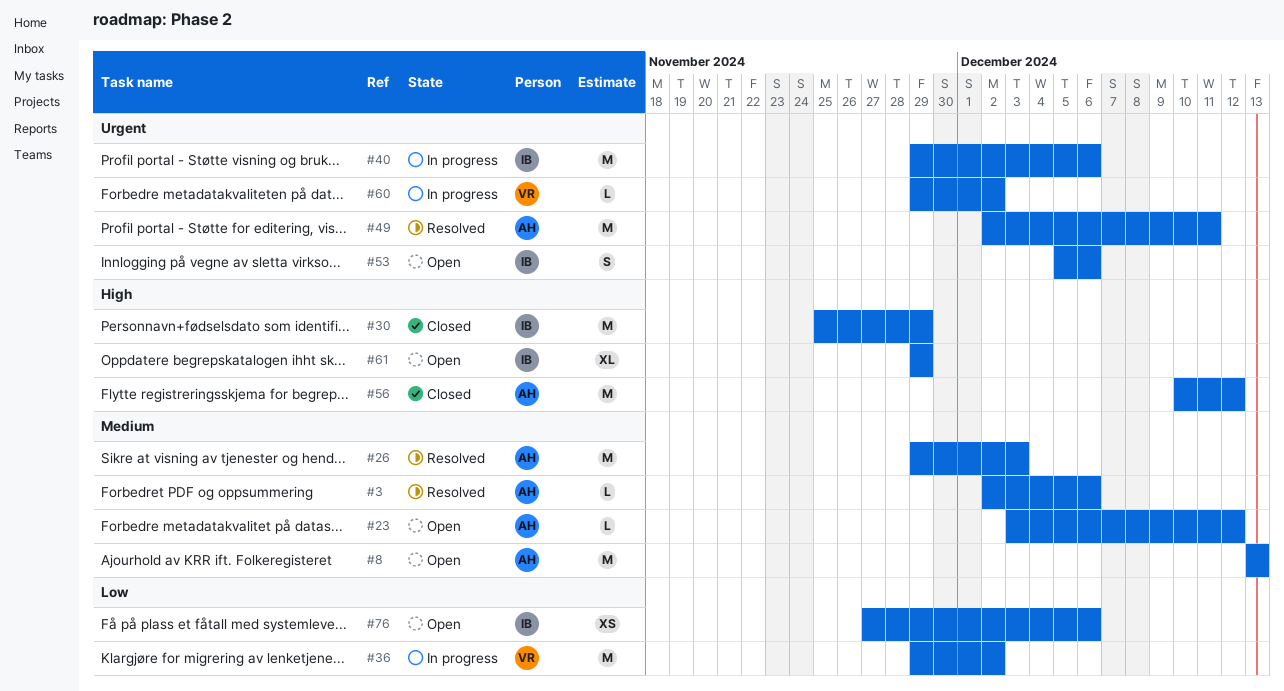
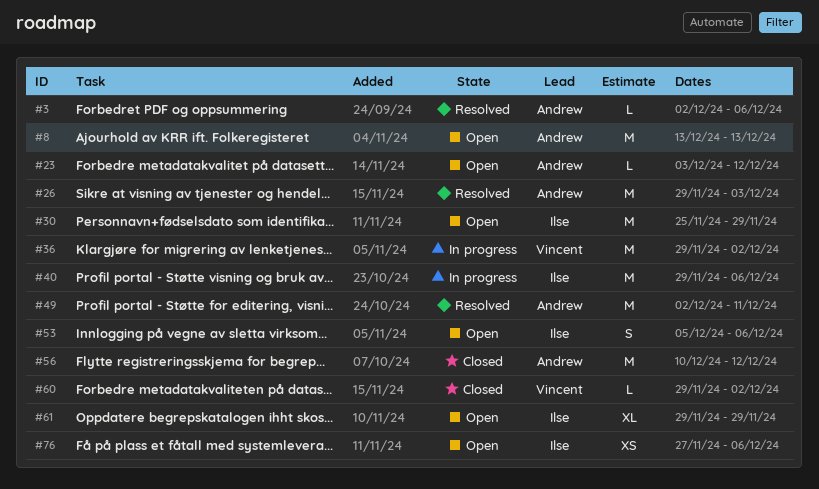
#30, status: Closed -> Open
#60, status: In progress -> Closed

